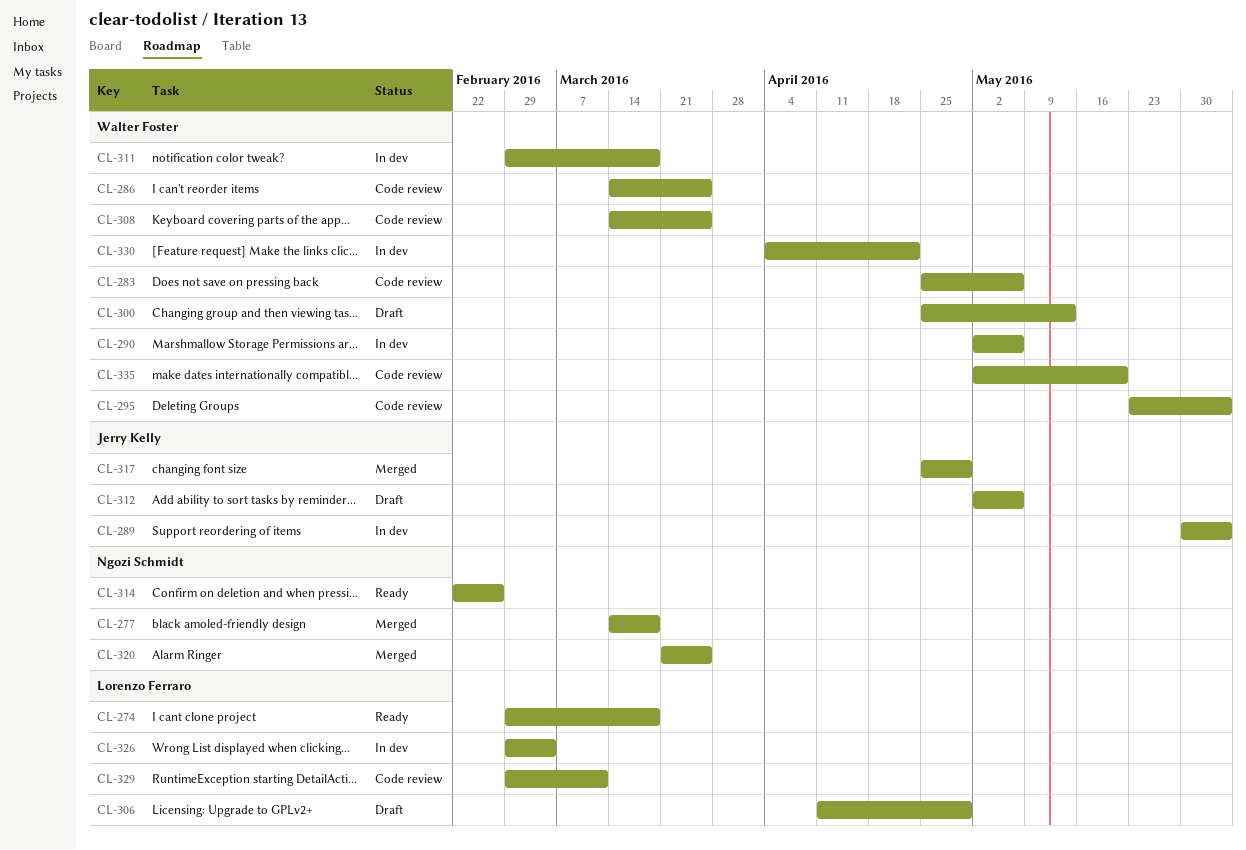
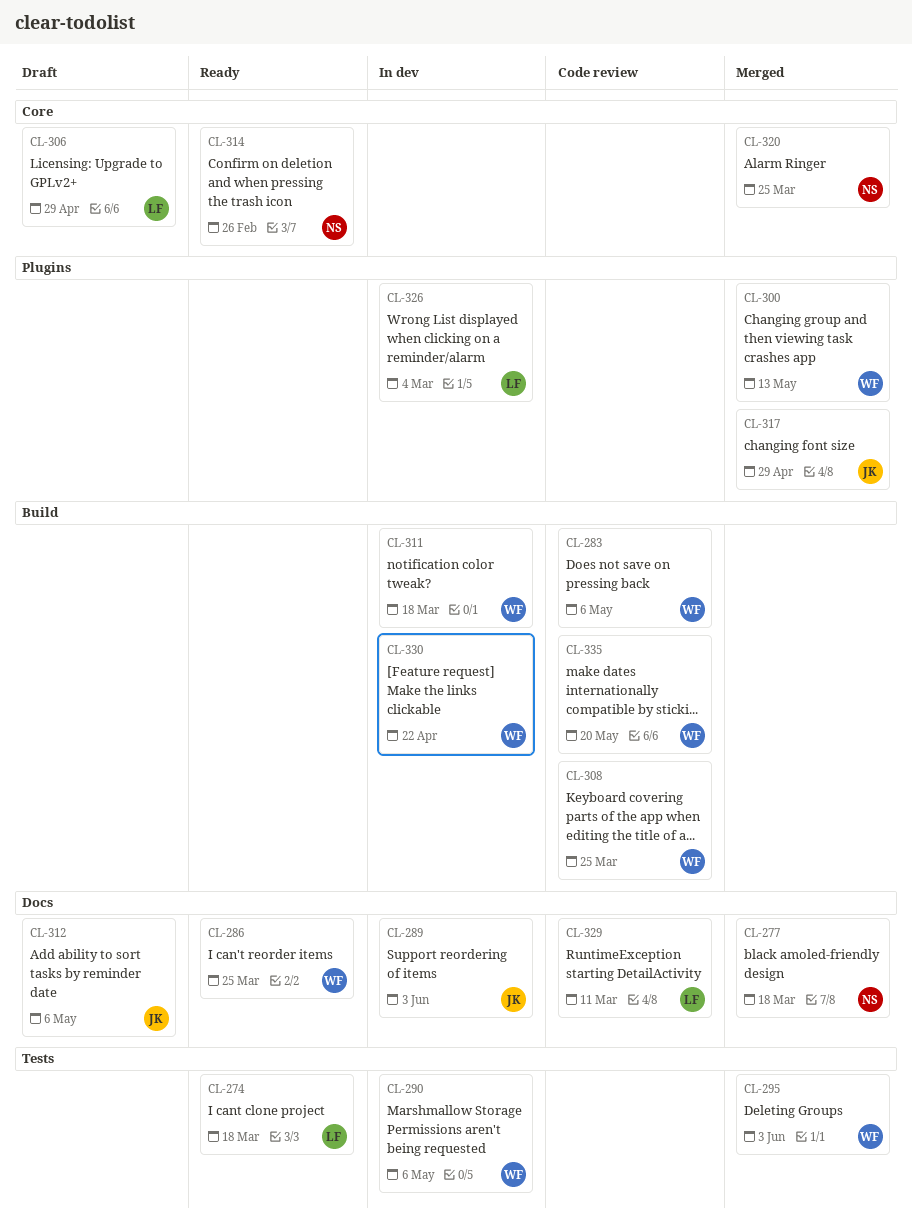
CL-286, status: Code review -> Ready
CL-295, status: Code review -> Merged
CL-300, status: Draft -> Merged

